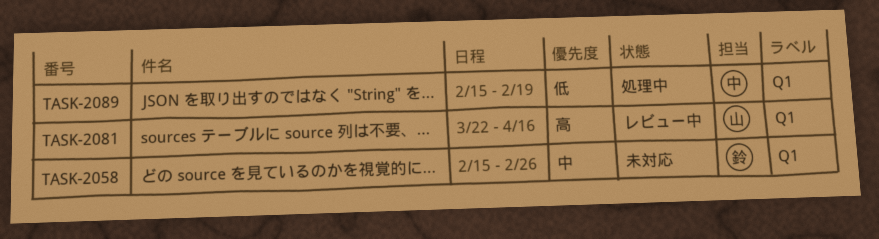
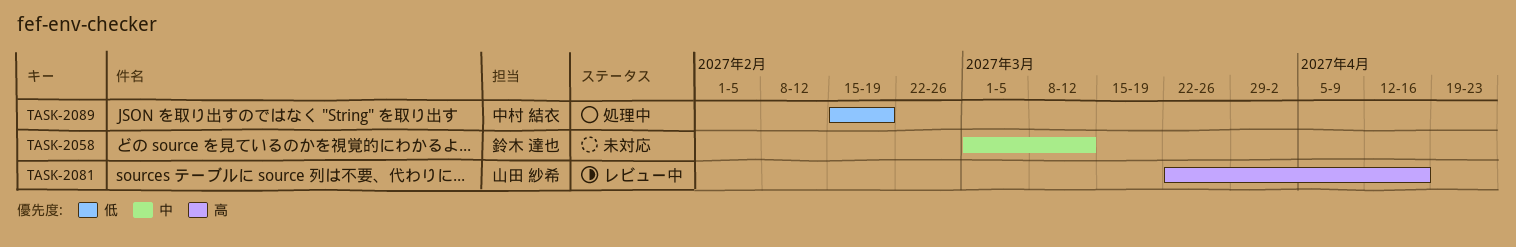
TASK-2058, start: Feb 15 -> Mar 1
TASK-2058, due: Feb 26 -> Mar 12

